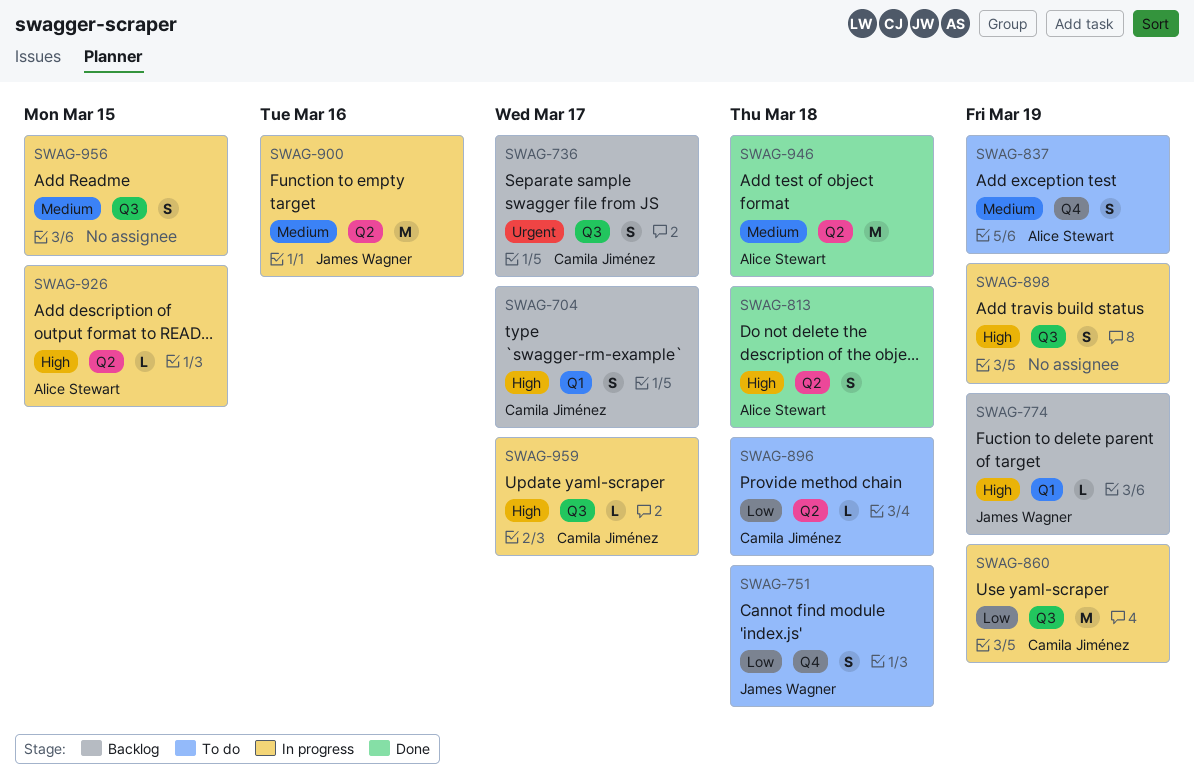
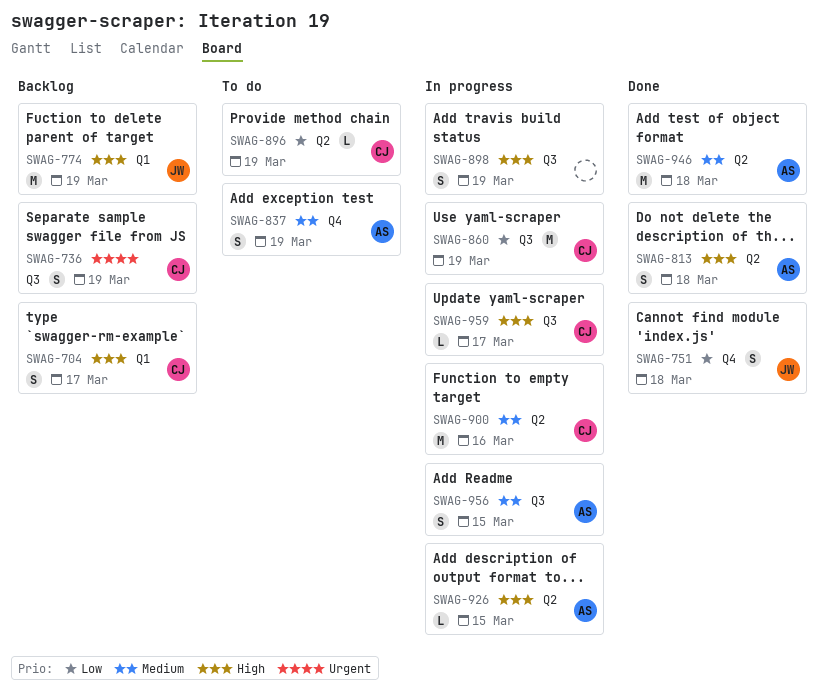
SWAG-736, due: Mar 17 -> Mar 19
SWAG-751, status: To do -> Done
SWAG-774, estimate: L -> M
SWAG-896, due: Mar 18 -> Mar 19
SWAG-900, owner: James Wagner -> Camila Jiménez
SWAG-956, owner: none -> Alice Stewart

